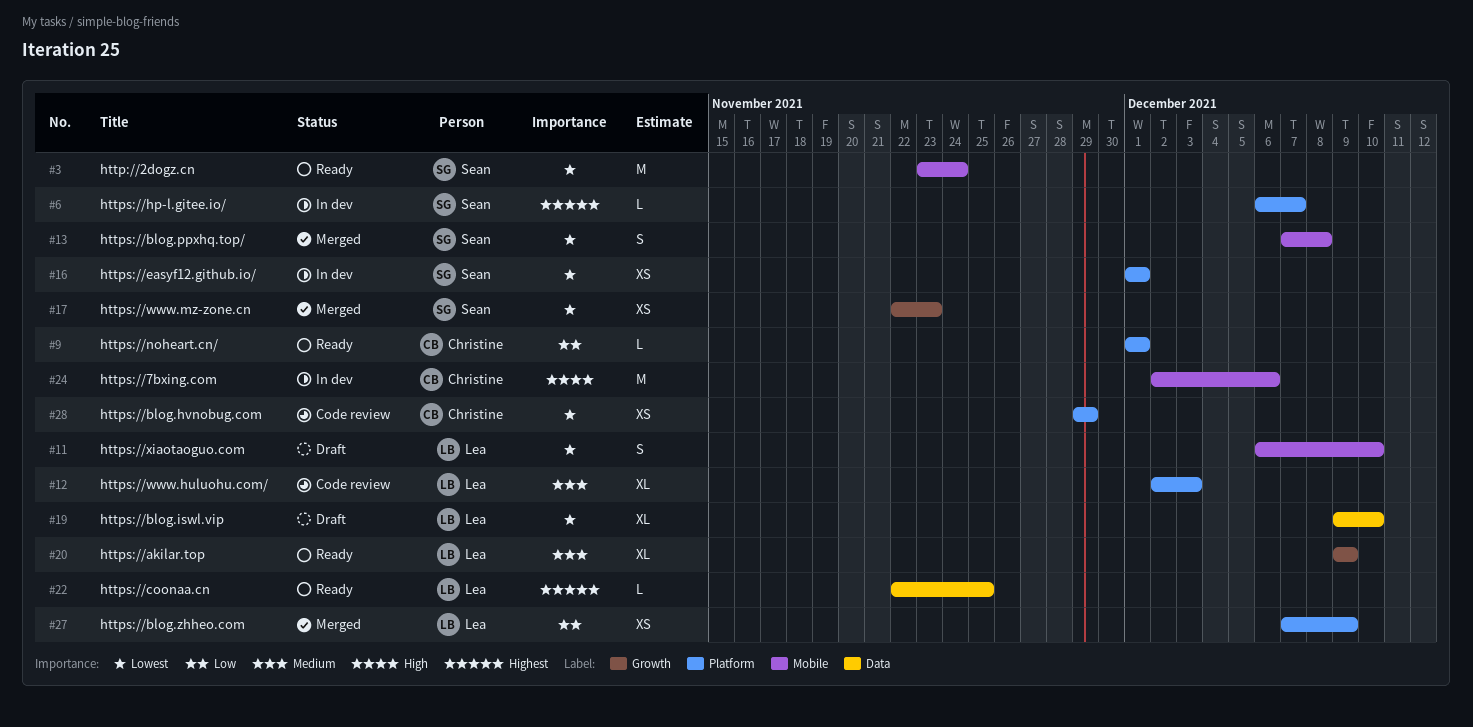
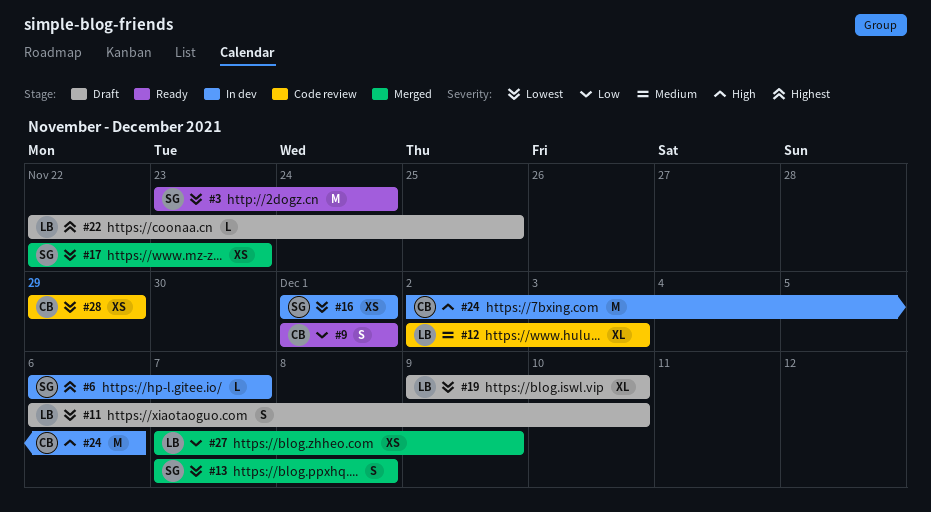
#9, estimate: L -> S
#20: present -> none
#22, status: Ready -> Draft

